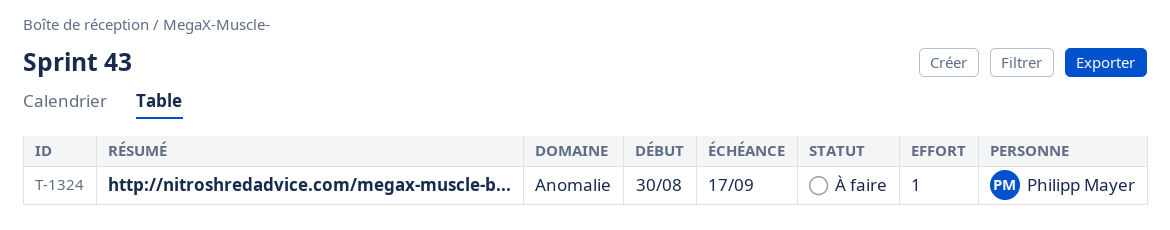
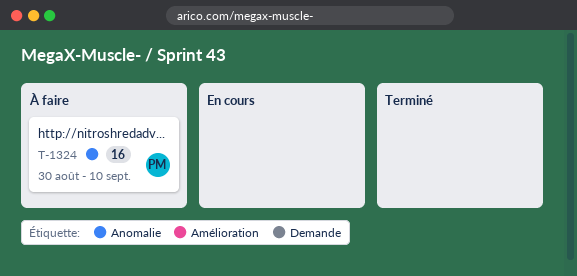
T-1324, estimate: 1 -> 16
T-1324, due: Sep 17 -> Sep 10

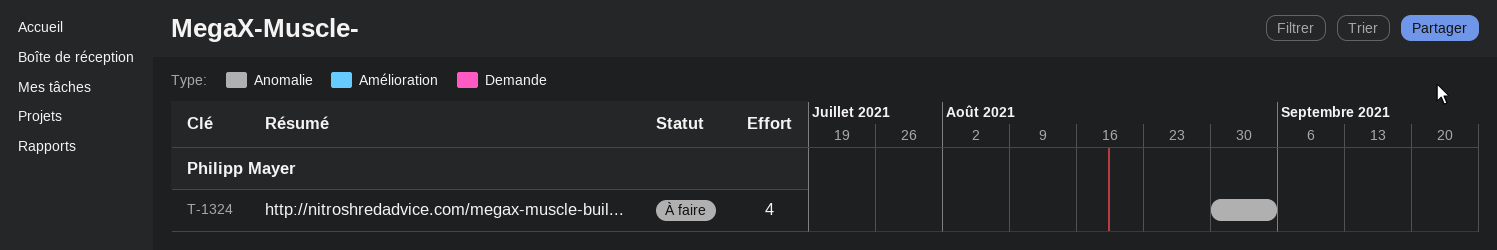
T-1324, estimate: 16 -> 4
T-1324, due: Sep 10 -> Sep 3

